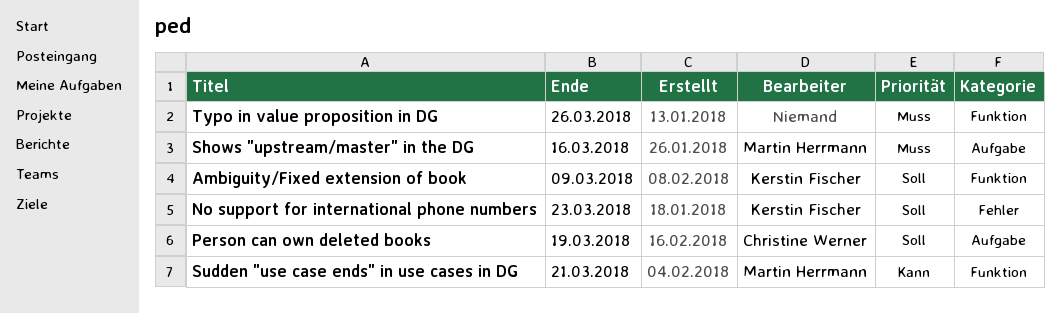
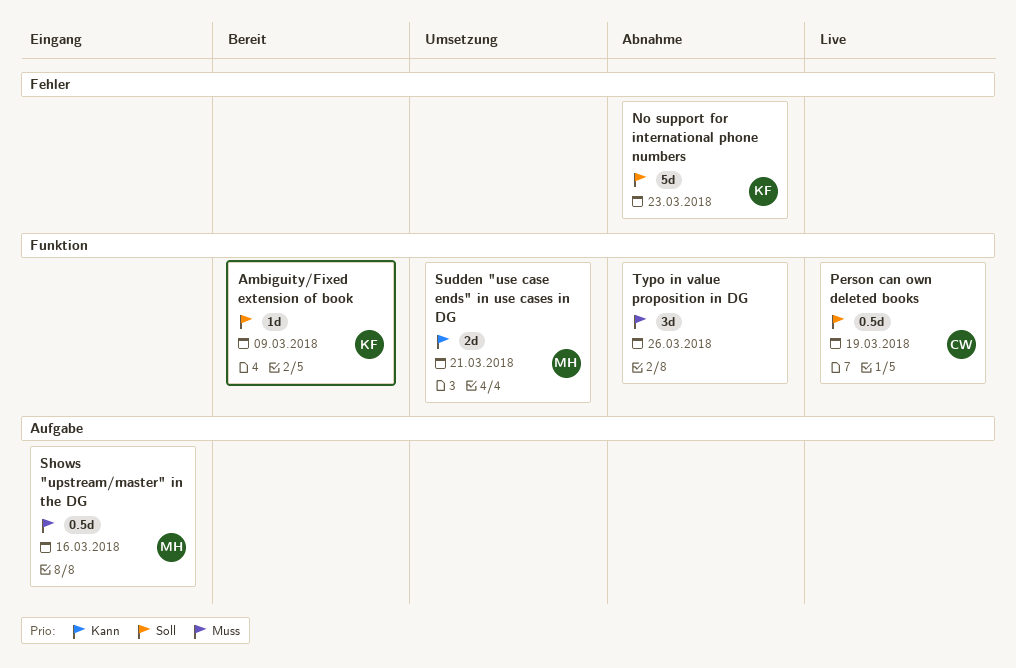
Person can own deleted books, label: Aufgabe -> Funktion

